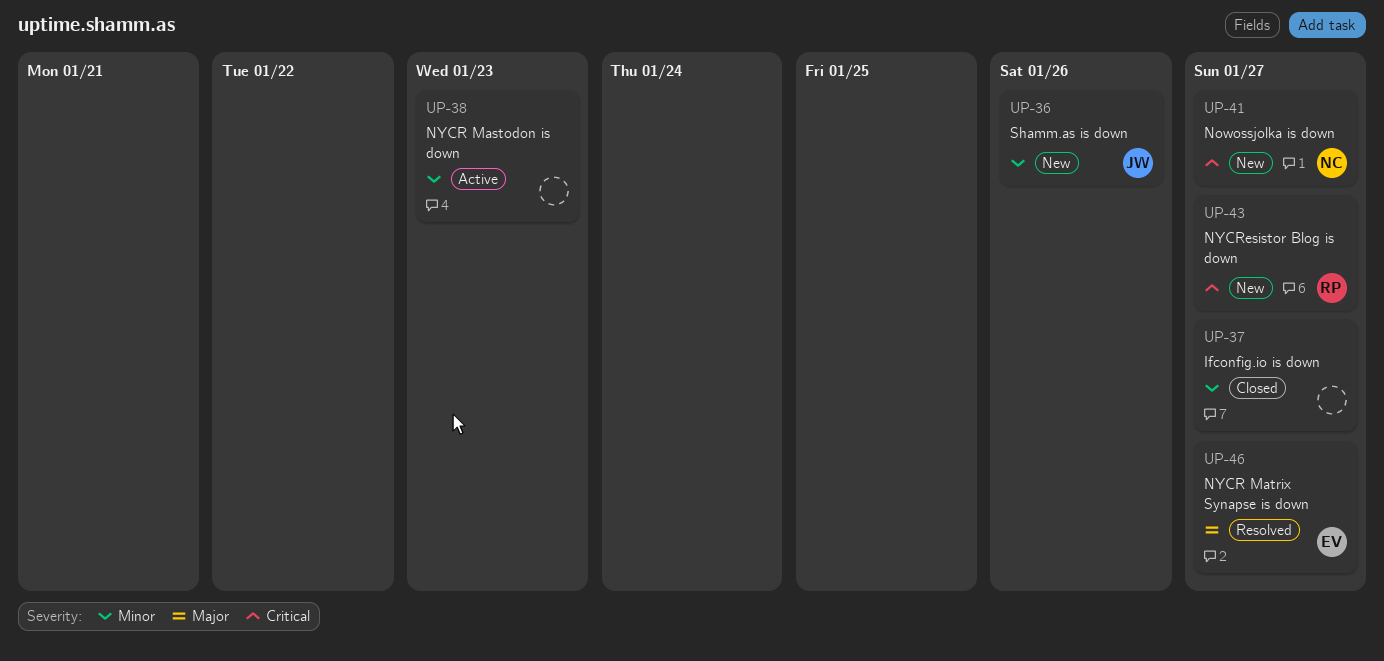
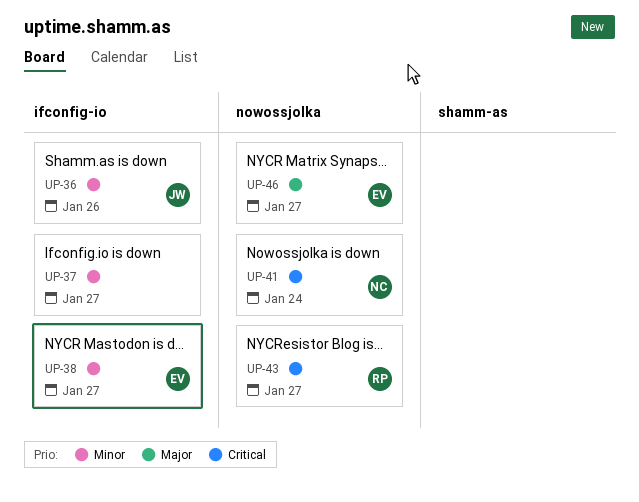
UP-38, owner: none -> EV
UP-38, due: Jan 23 -> Jan 27
UP-41, due: Jan 27 -> Jan 24

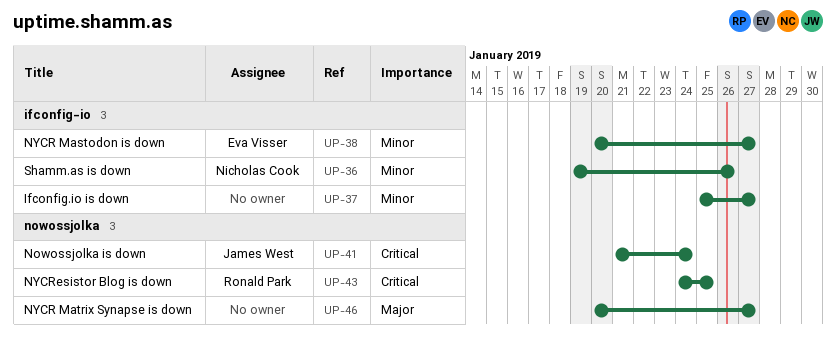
UP-36, owner: James West -> Nicholas Cook
UP-41, owner: Nicholas Cook -> James West
UP-43, due: Jan 27 -> Jan 25
UP-46, owner: Eva Visser -> none

